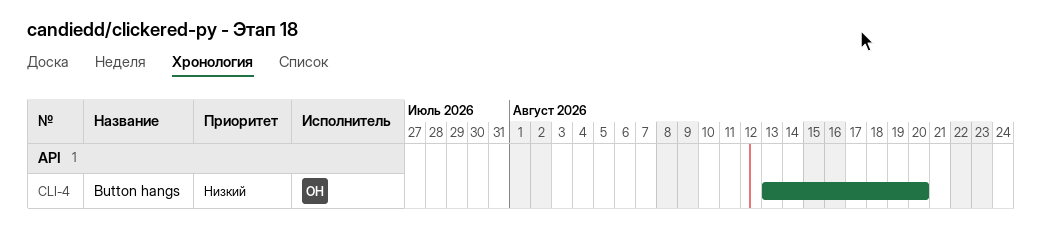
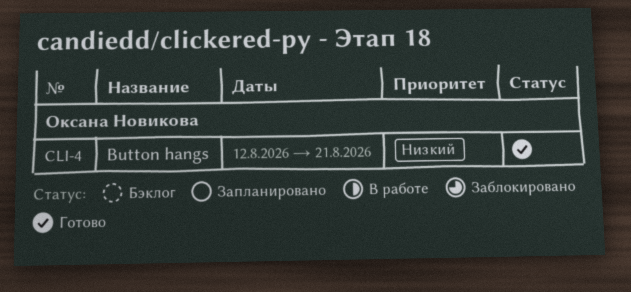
CLI-4, start: Aug 13 -> Aug 12
CLI-4, due: Aug 20 -> Aug 21

